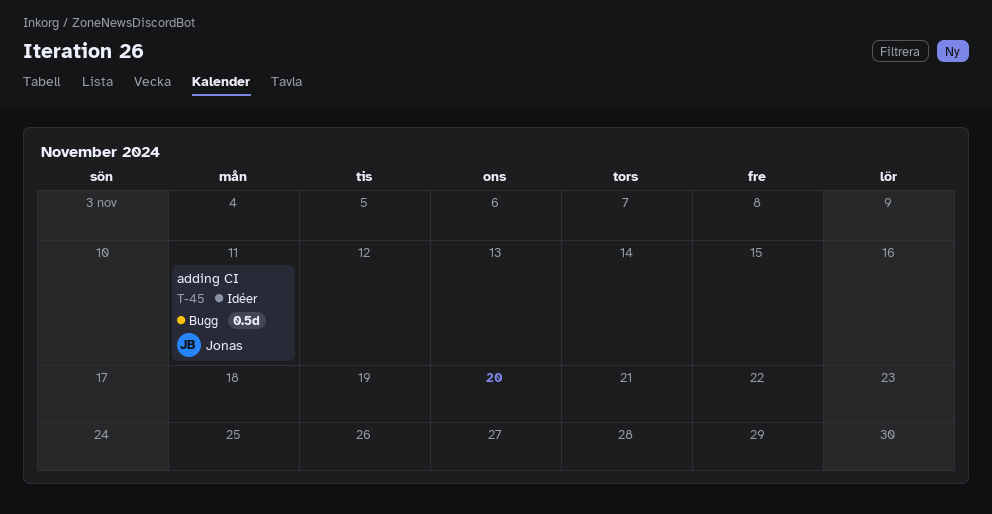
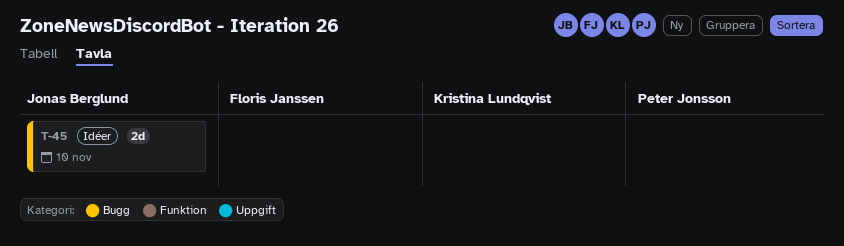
T-45, estimate: 0.5d -> 2d
T-45, due: Nov 11 -> Nov 10

